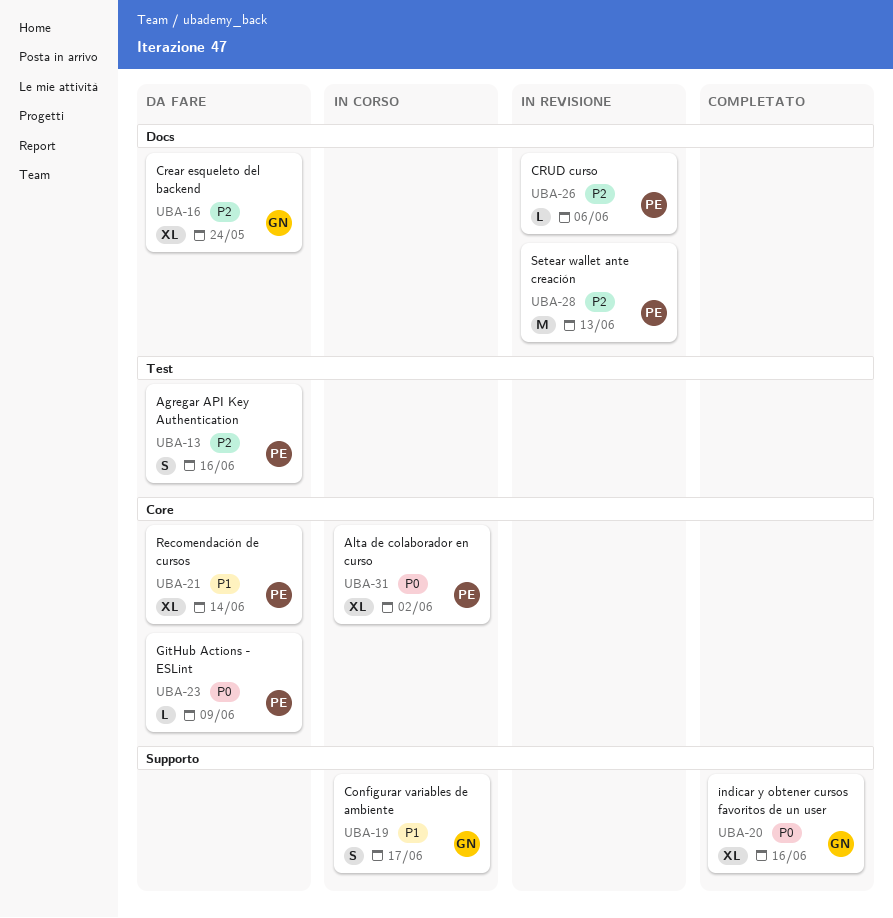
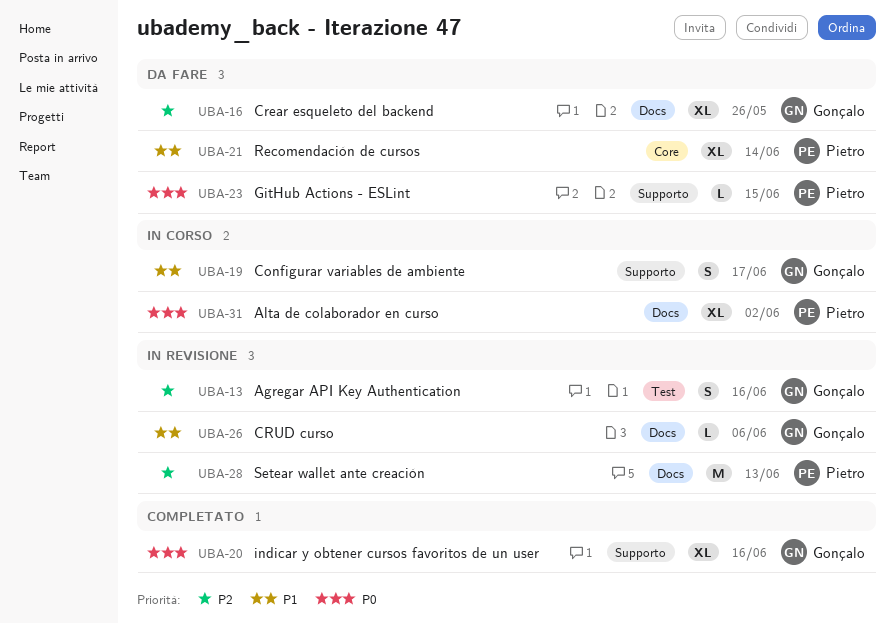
UBA-13, status: Da fare -> In revisione
UBA-13, owner: Pietro -> Gonçalo
UBA-16, due: May 24 -> May 26
UBA-23, label: Core -> Supporto
UBA-23, due: Jun 9 -> Jun 15
UBA-26, owner: Pietro -> Gonçalo
UBA-26, priority: P2 -> P1
UBA-31, label: Core -> Docs

